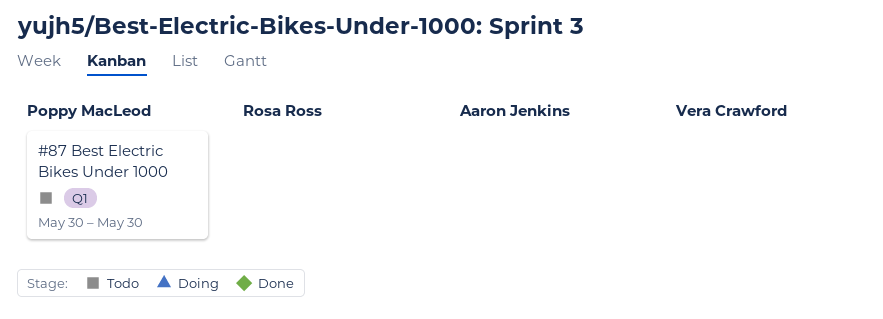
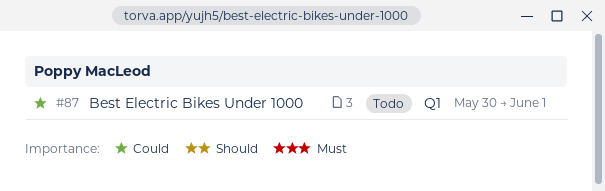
#87, due: May 30 -> Jun 1

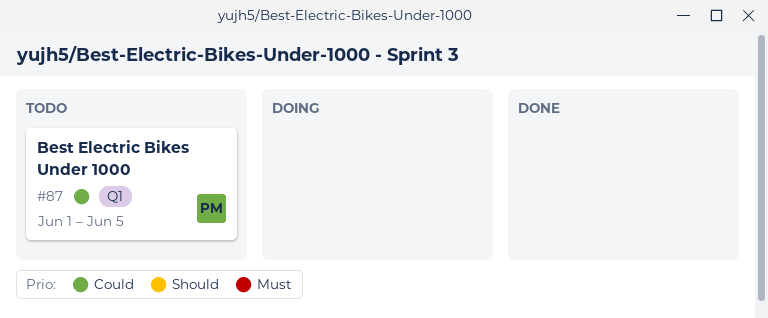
#87, start: May 30 -> Jun 1
#87, due: Jun 1 -> Jun 5

